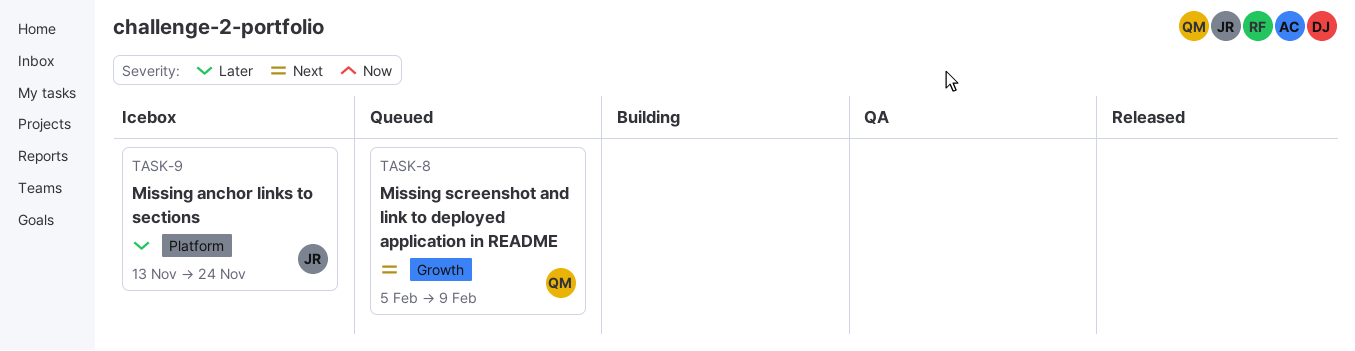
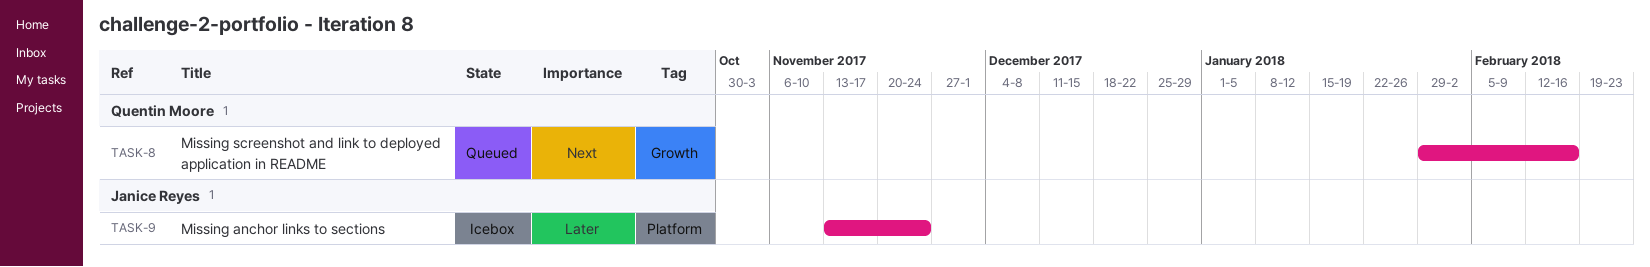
TASK-8, start: Feb 5 -> Jan 29
TASK-8, due: Feb 9 -> Feb 16

